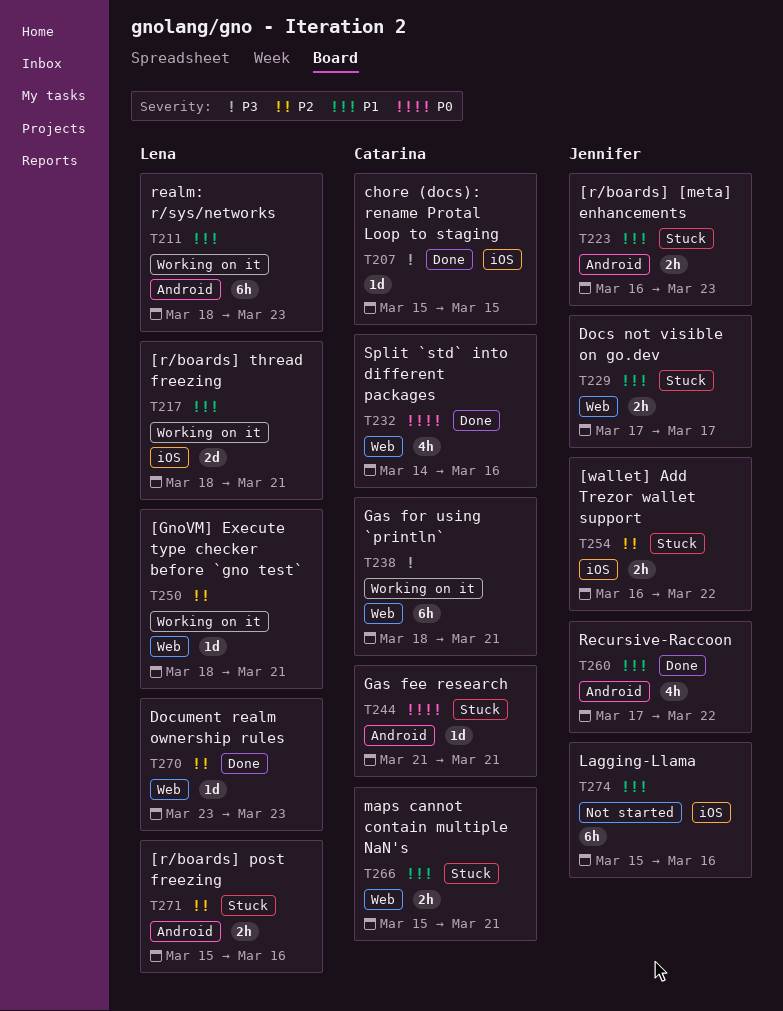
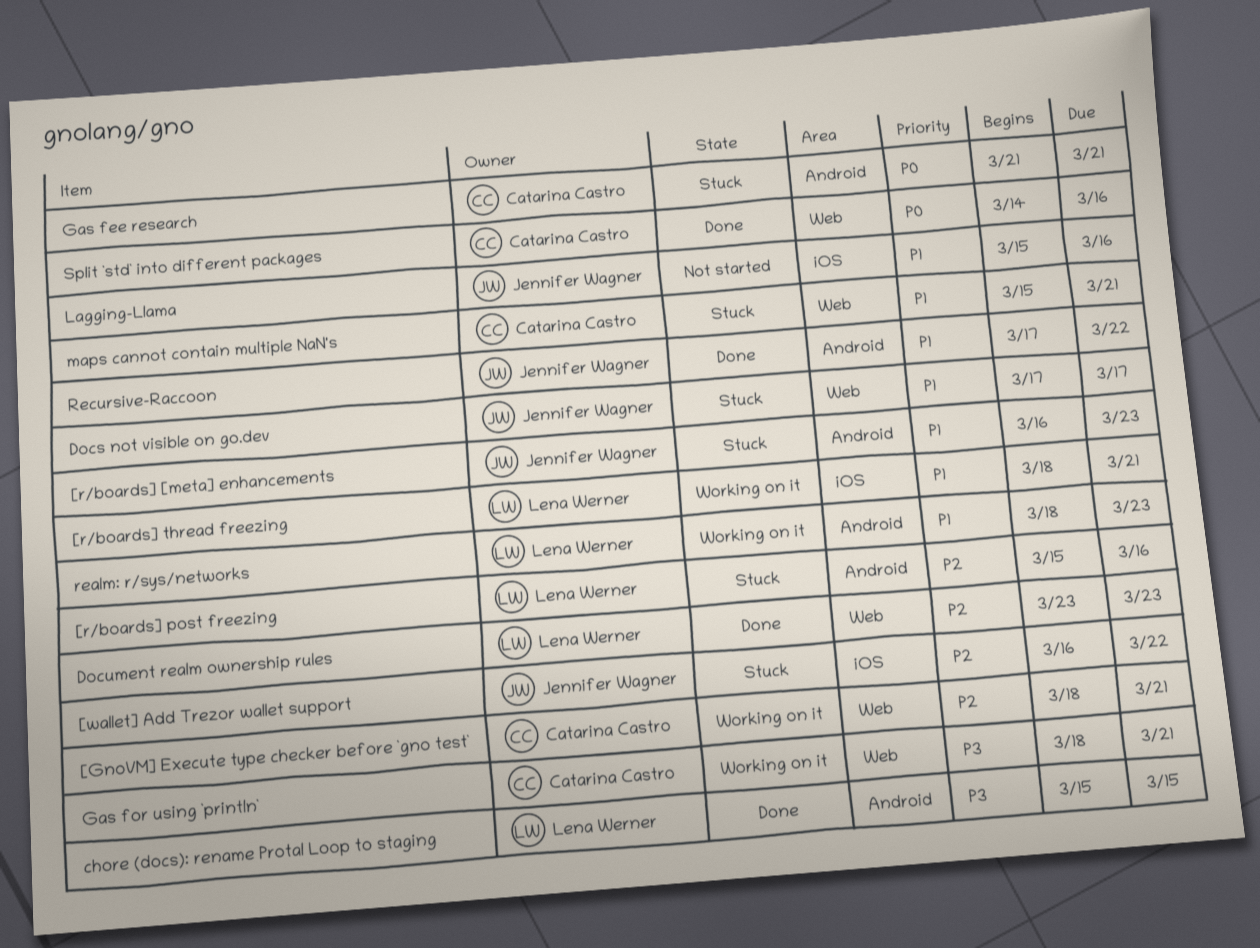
[GnoVM] Execute type checker before `gno test`, owner: Lena Werner -> Catarina Castro
chore (docs): rename Protal Loop to staging, owner: Catarina Castro -> Lena Werner
chore (docs): rename Protal Loop to staging, label: iOS -> Android

